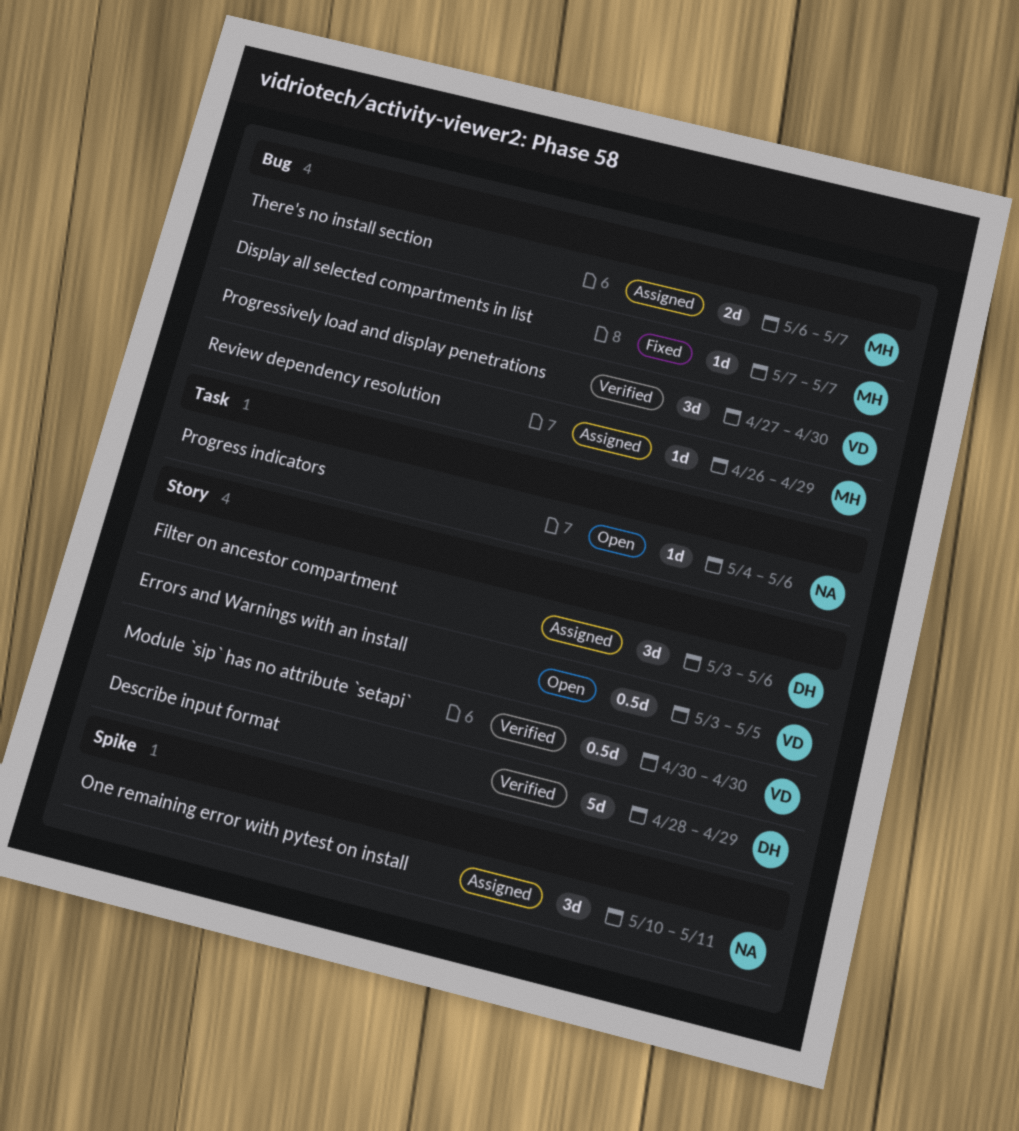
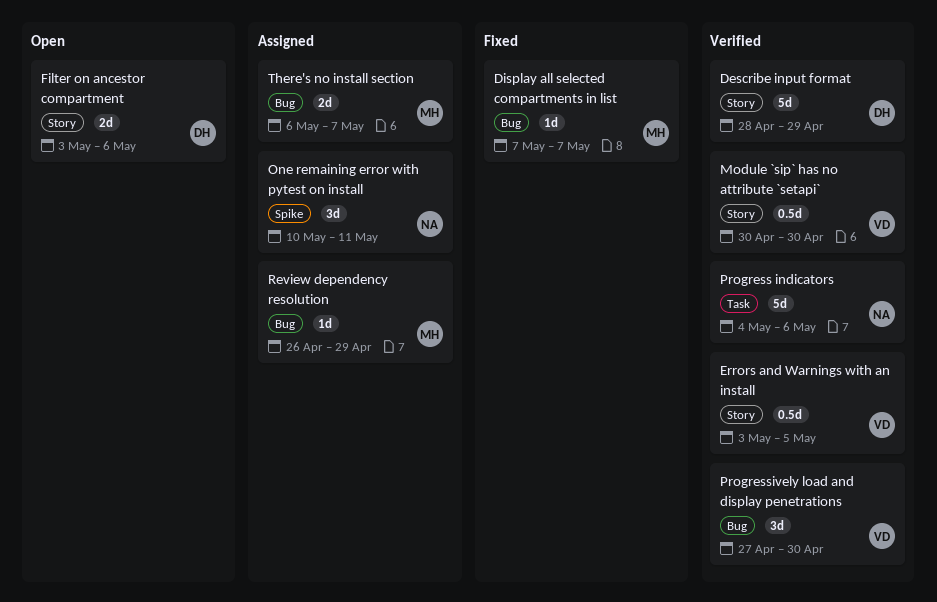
Errors and Warnings with an install, status: Open -> Verified
Filter on ancestor compartment, status: Assigned -> Open
Filter on ancestor compartment, estimate: 3d -> 2d
Progress indicators, status: Open -> Verified
Progress indicators, estimate: 1d -> 5d

